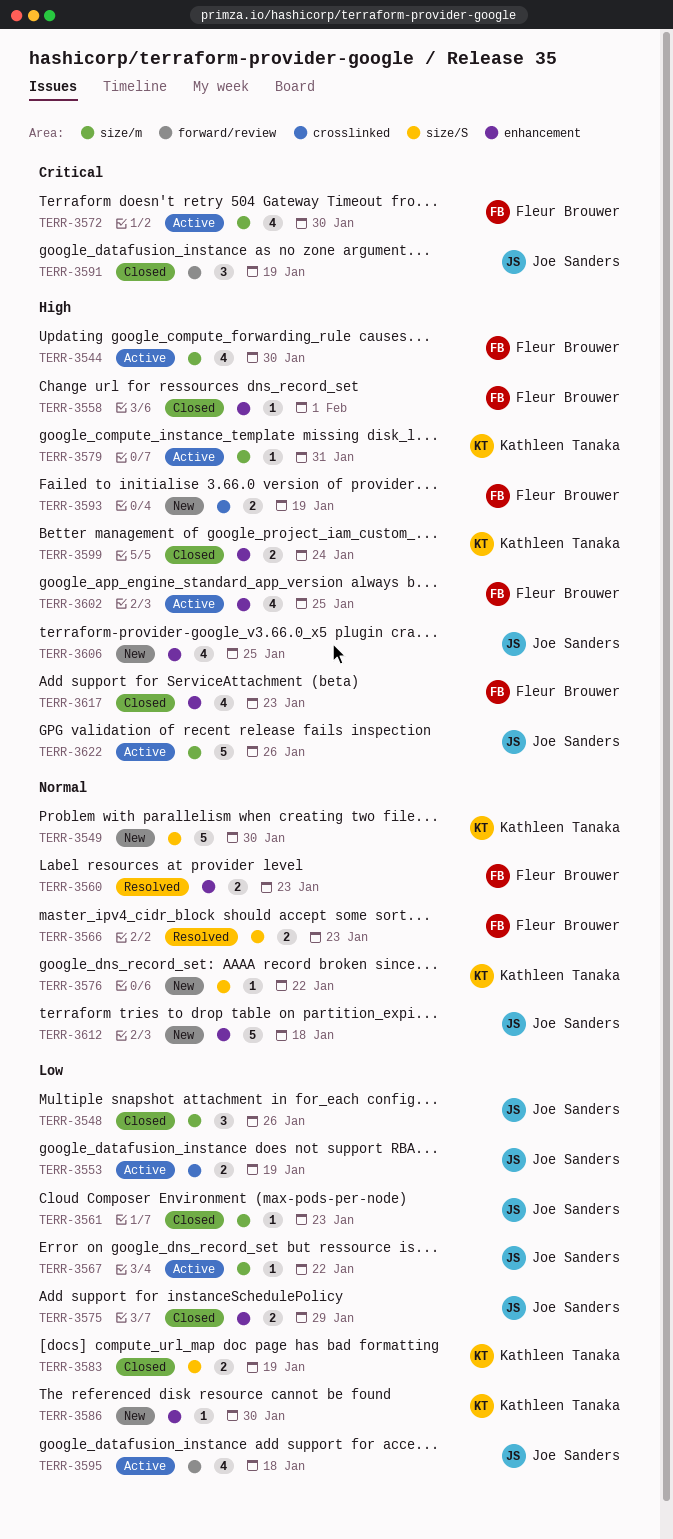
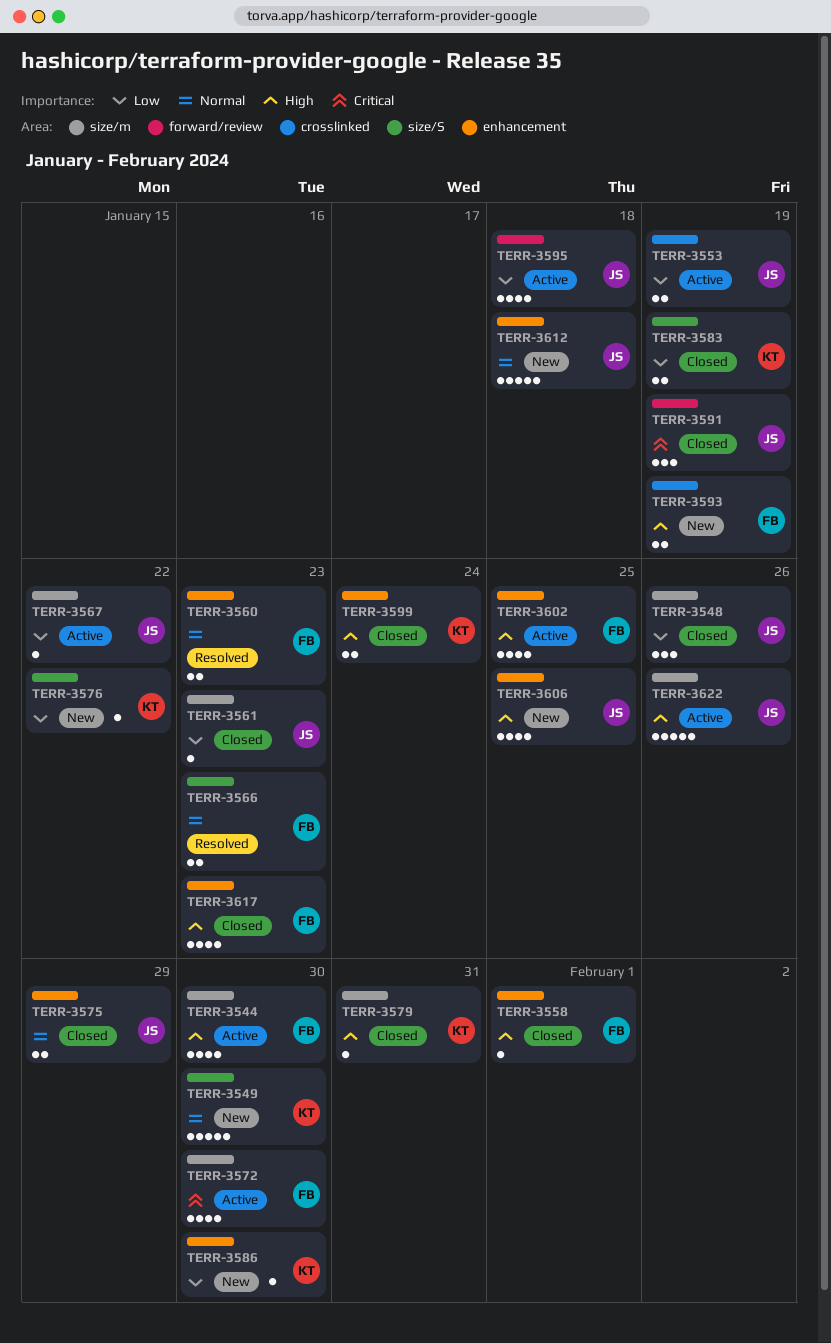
TERR-3575, priority: Low -> Normal
TERR-3576, priority: Normal -> Low
TERR-3579, status: Active -> Closed

